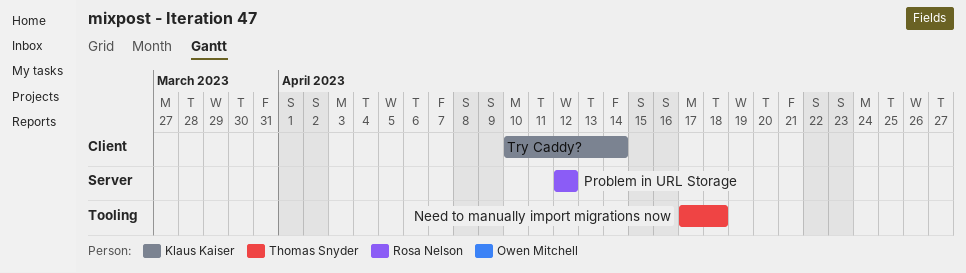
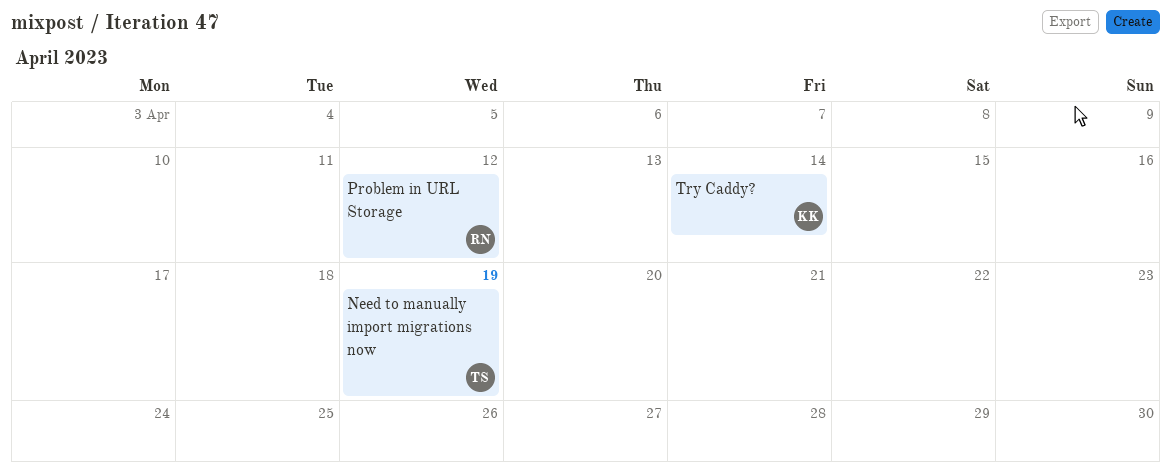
Need to manually import migrations now, due: Apr 18 -> Apr 19

